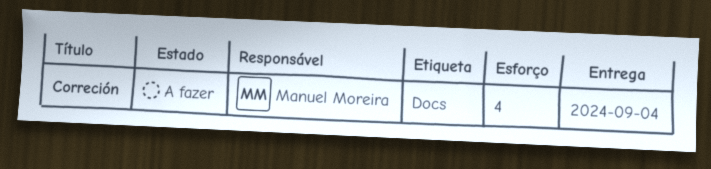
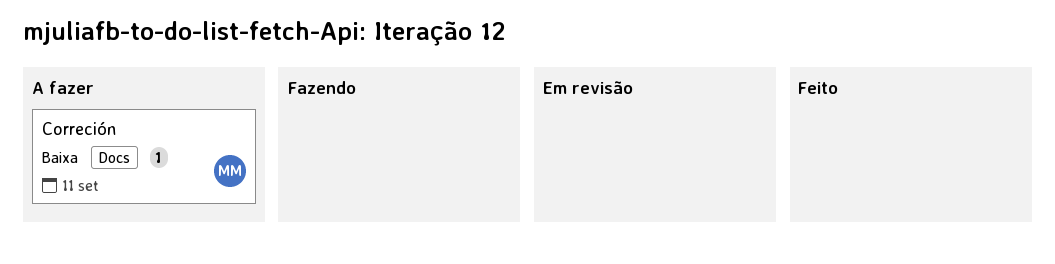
Correción, estimate: 4 -> 1
Correción, due: Sep 4 -> Sep 11

